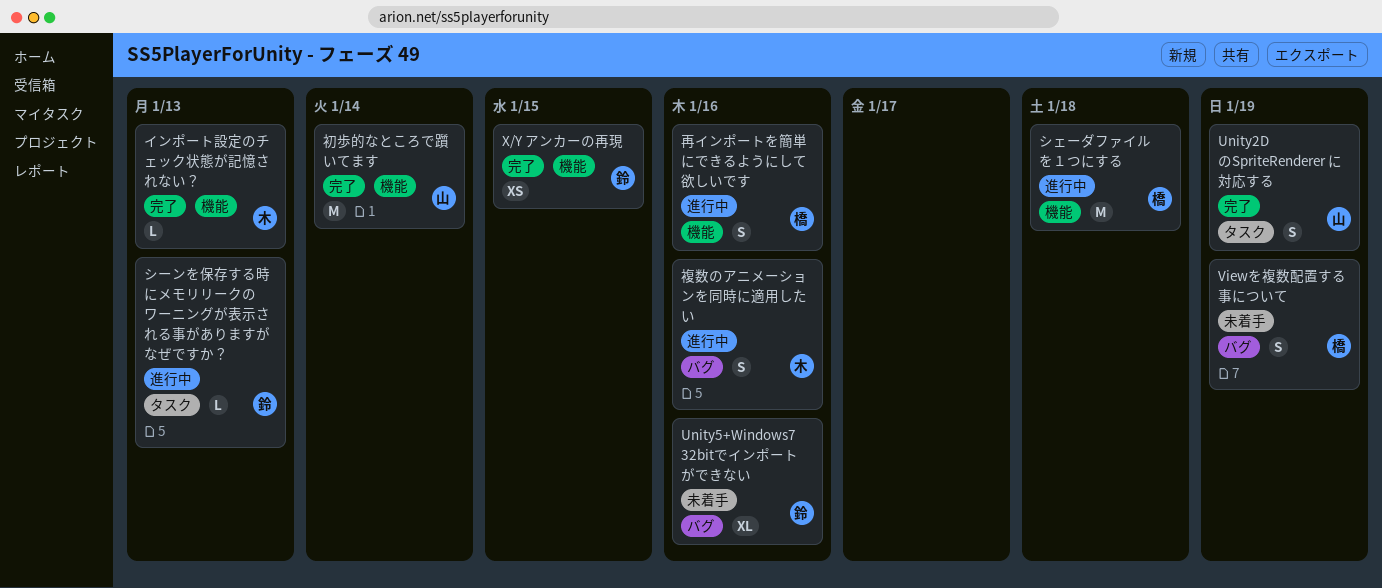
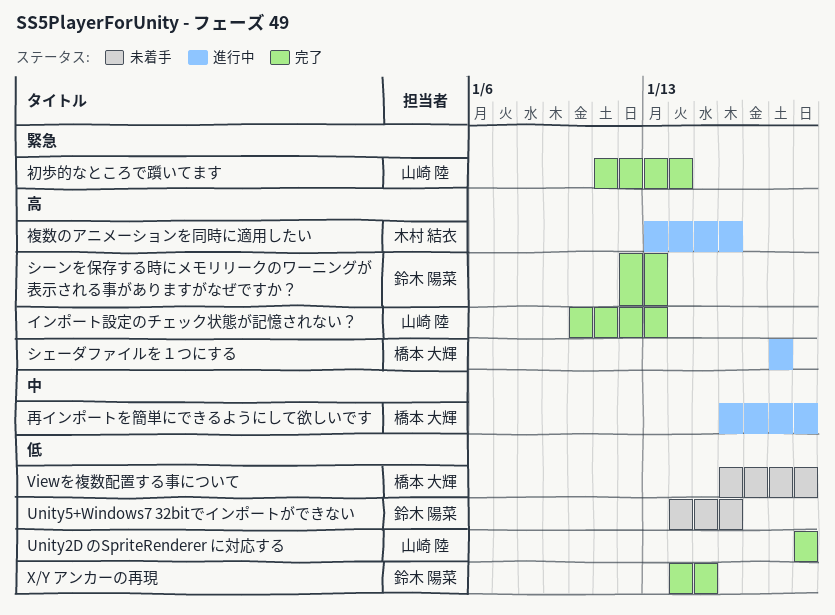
インポート設定のチェック状態が記憶されない？, owner: 木村 結衣 -> 山崎 陸
シーンを保存する時にメモリリークのワーニングが表示される事がありますがなぜですか？, status: 進行中 -> 完了
再インポートを簡単にできるようにして欲しいです, due: Jan 16 -> Jan 19

